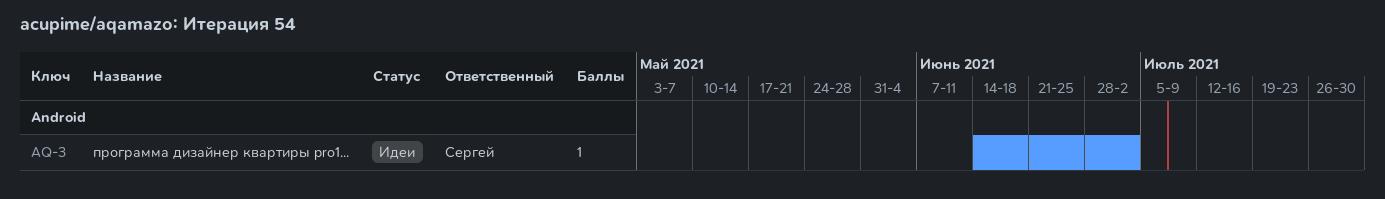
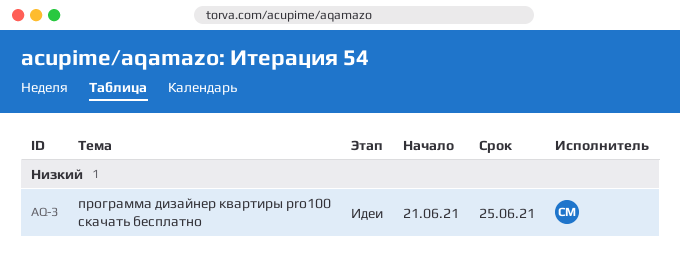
AQ-3, start: Jun 14 -> Jun 21
AQ-3, due: Jul 2 -> Jun 25

